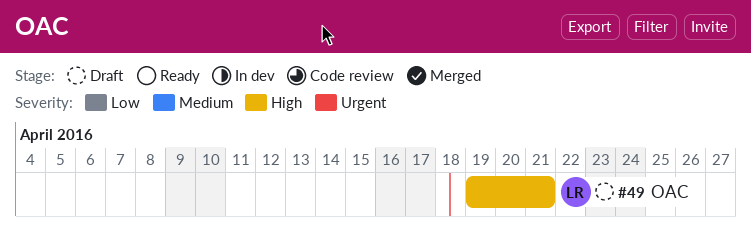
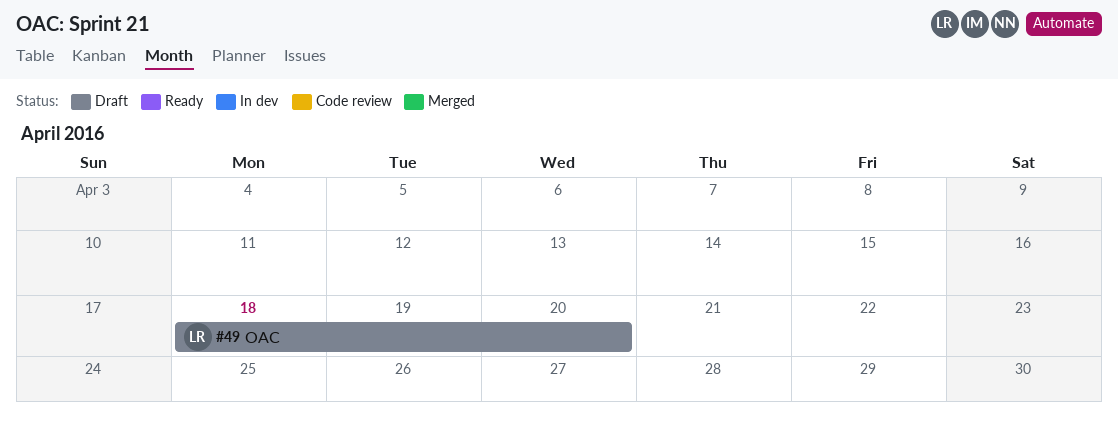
#49, start: Apr 19 -> Apr 18
#49, due: Apr 21 -> Apr 20

